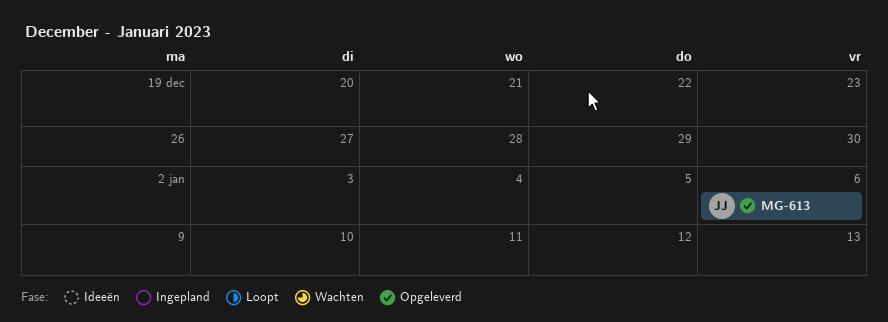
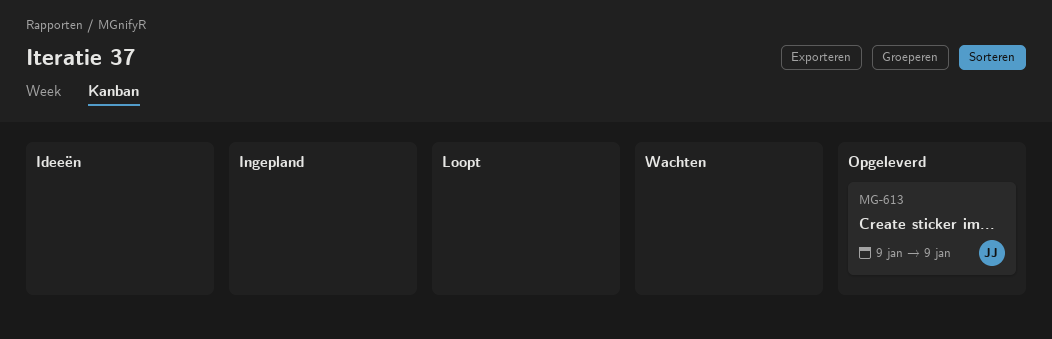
MG-613, start: Jan 6 -> Jan 9
MG-613, due: Jan 6 -> Jan 9

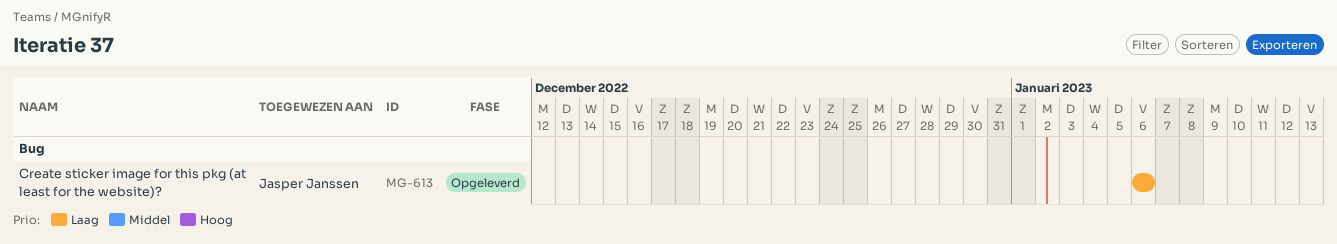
MG-613, start: Jan 9 -> Jan 6
MG-613, due: Jan 9 -> Jan 6

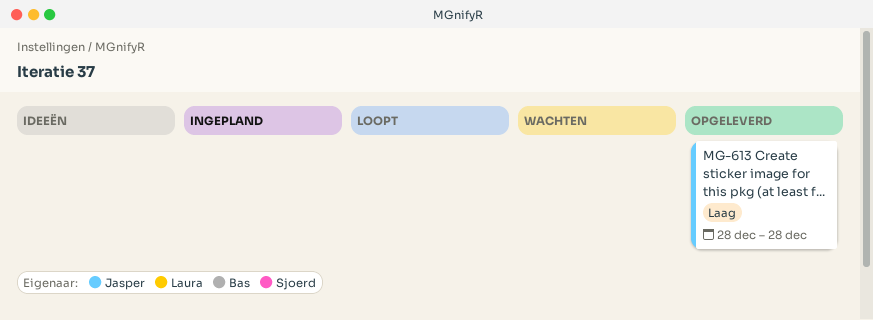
MG-613, start: Jan 6 -> Dec 28
MG-613, due: Jan 6 -> Dec 28

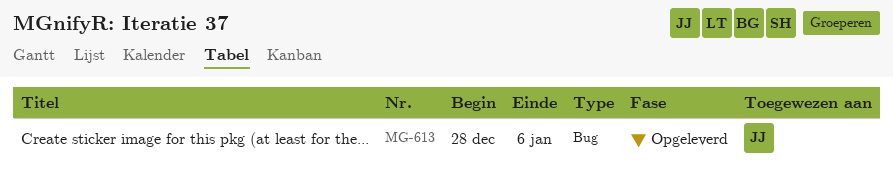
MG-613, due: Dec 28 -> Jan 6

